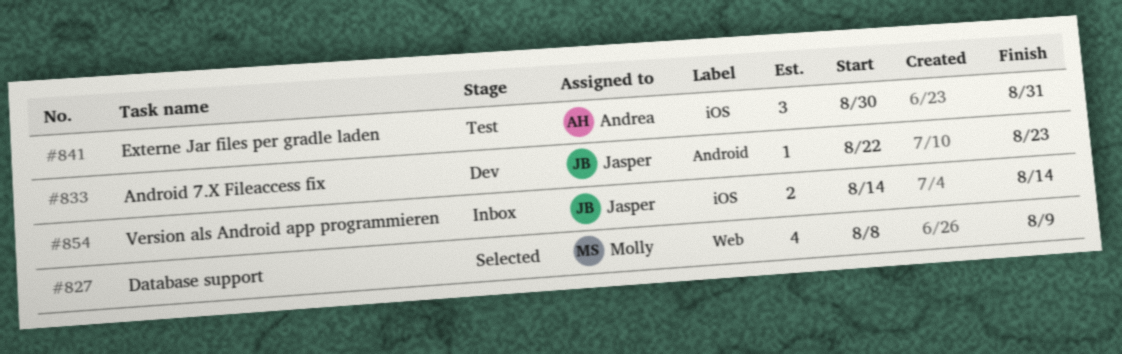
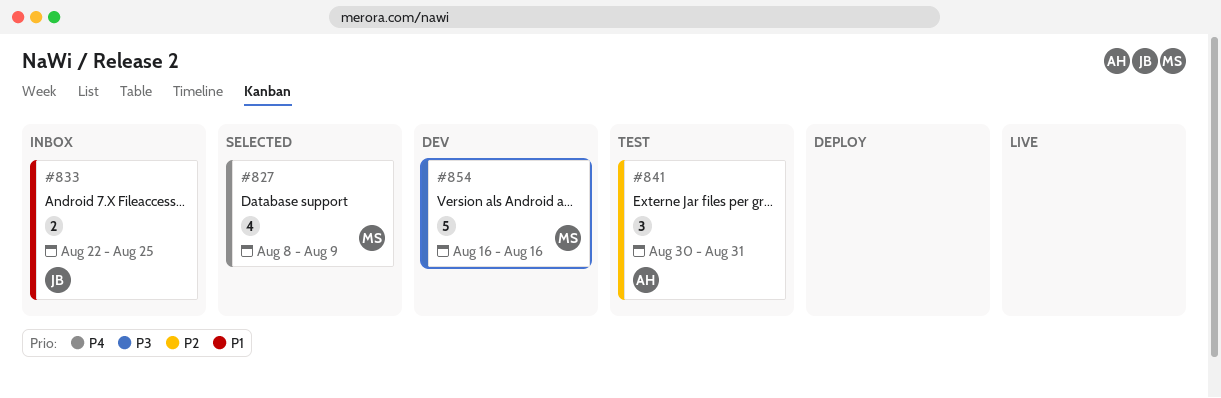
#833, status: Dev -> Inbox
#833, estimate: 1 -> 2
#833, due: Aug 23 -> Aug 25
#854, status: Inbox -> Dev
#854, owner: Jasper -> Molly
#854, estimate: 2 -> 5
#854, start: Aug 14 -> Aug 16
#854, due: Aug 14 -> Aug 16

